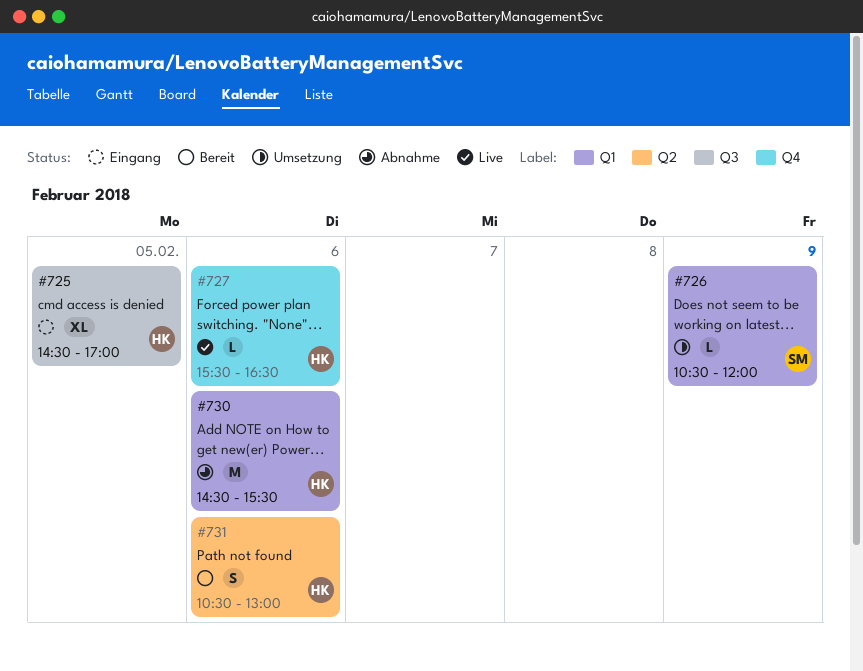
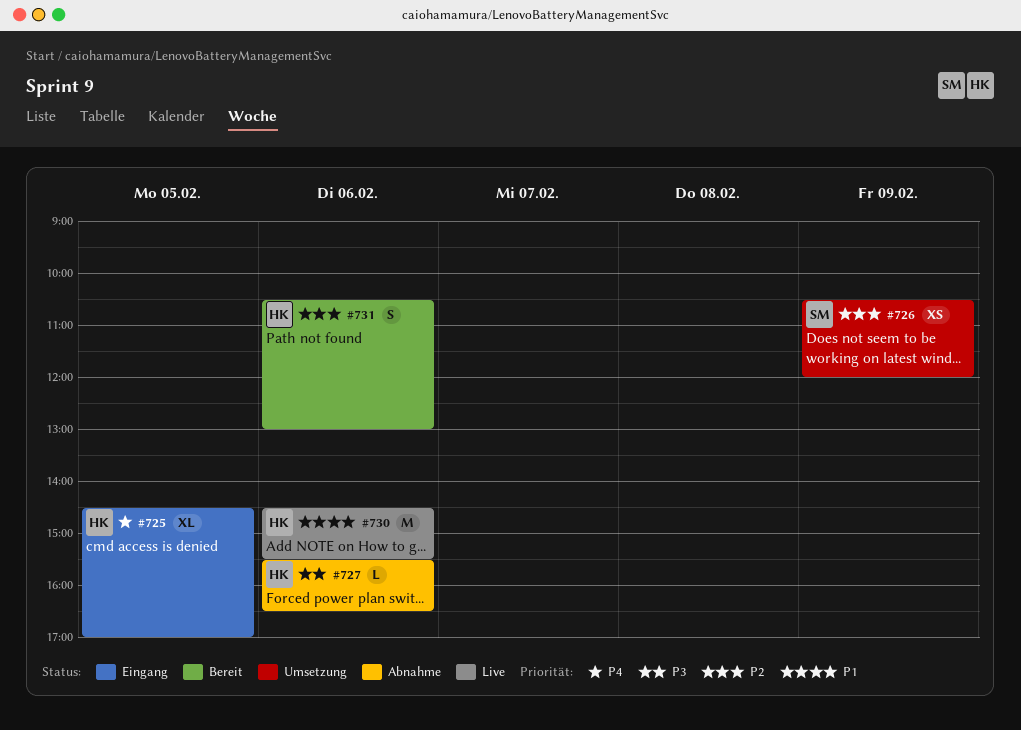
#726, estimate: L -> XS
#727, status: Live -> Abnahme
#730, status: Abnahme -> Live

